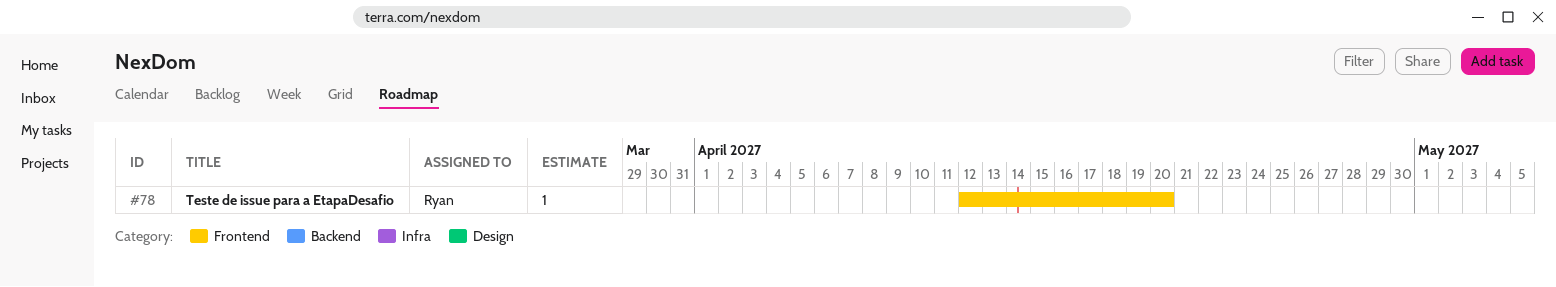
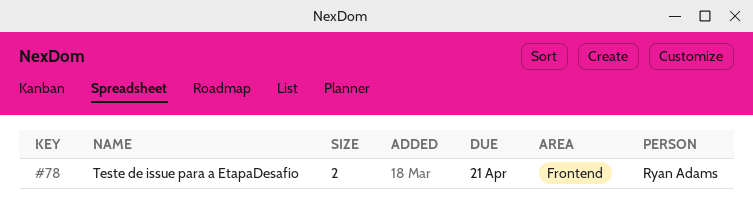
#78, estimate: 1 -> 2
#78, due: Apr 20 -> Apr 21

